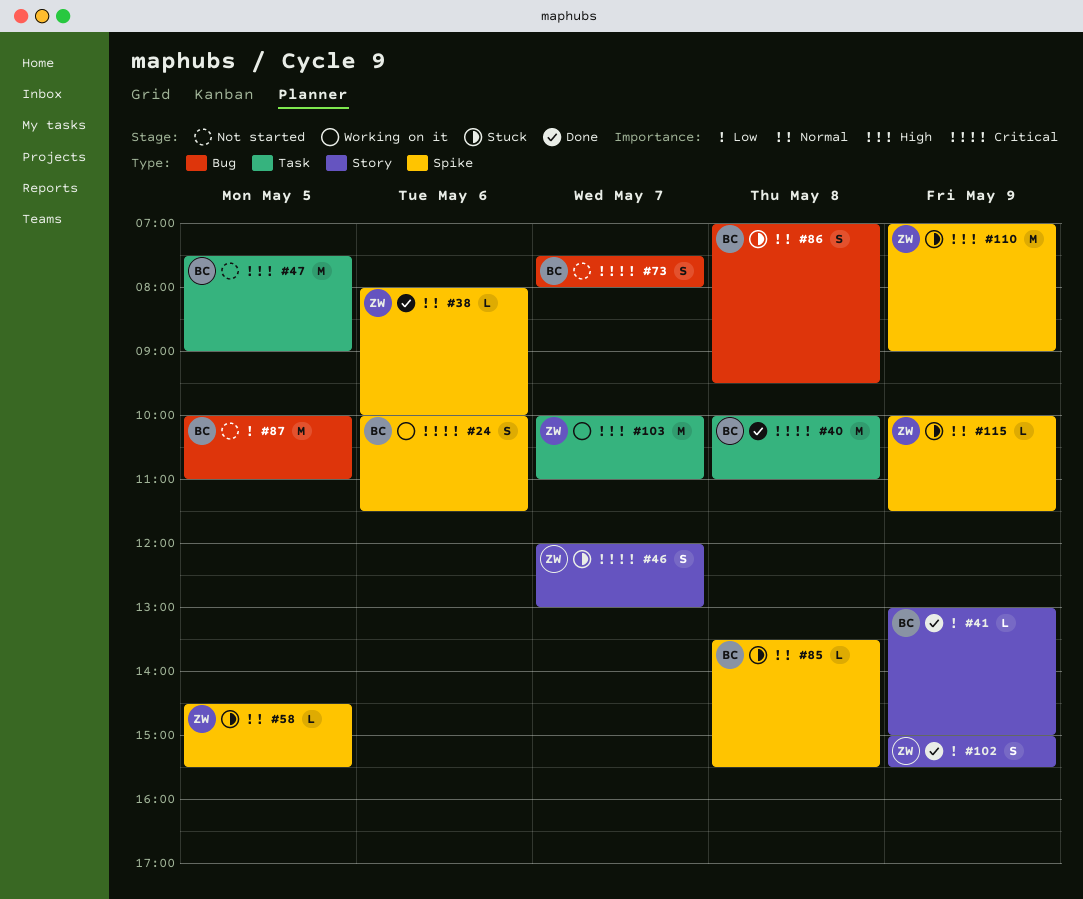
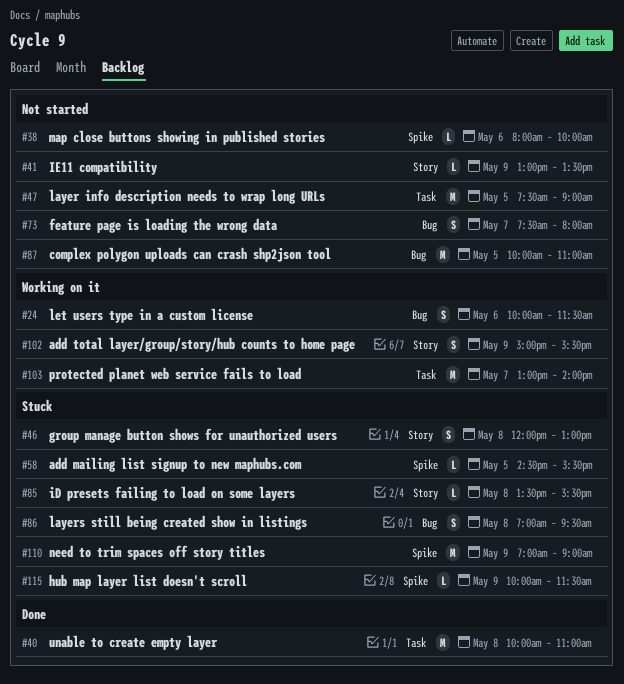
#24, label: Spike -> Bug
#38, status: Done -> Not started
#41, status: Done -> Not started
#41, ends: 15:00 -> 13:30
#46, day: May 7 -> May 8
#85, label: Spike -> Story
#102, status: Done -> Working on it
#103, begins: 10:00 -> 13:00
#103, ends: 11:00 -> 14:00

